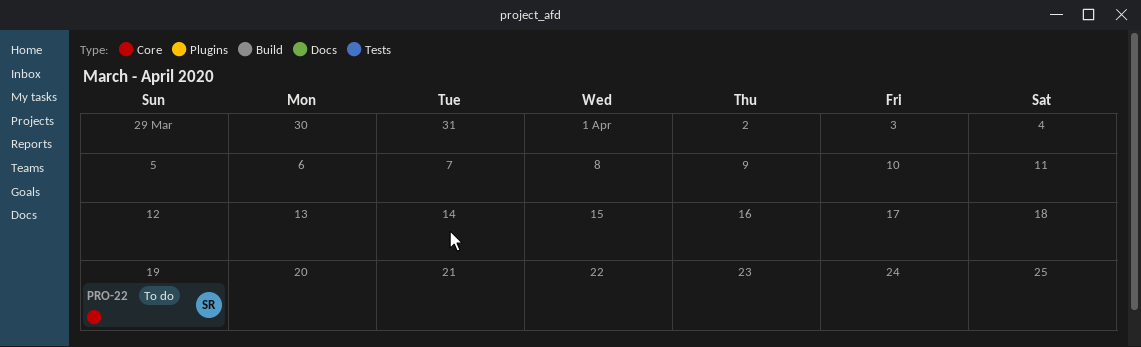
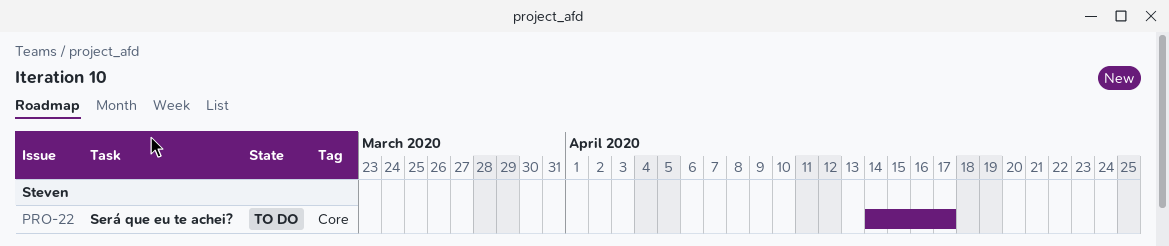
PRO-22, due: Apr 19 -> Apr 17

